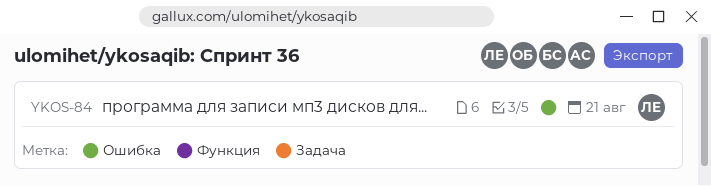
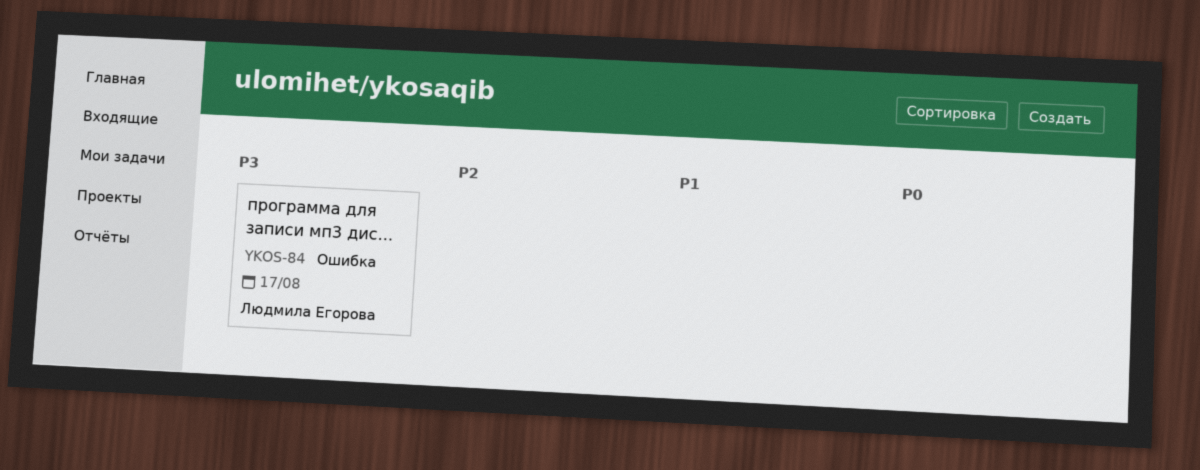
YKOS-84, due: Aug 21 -> Aug 17

